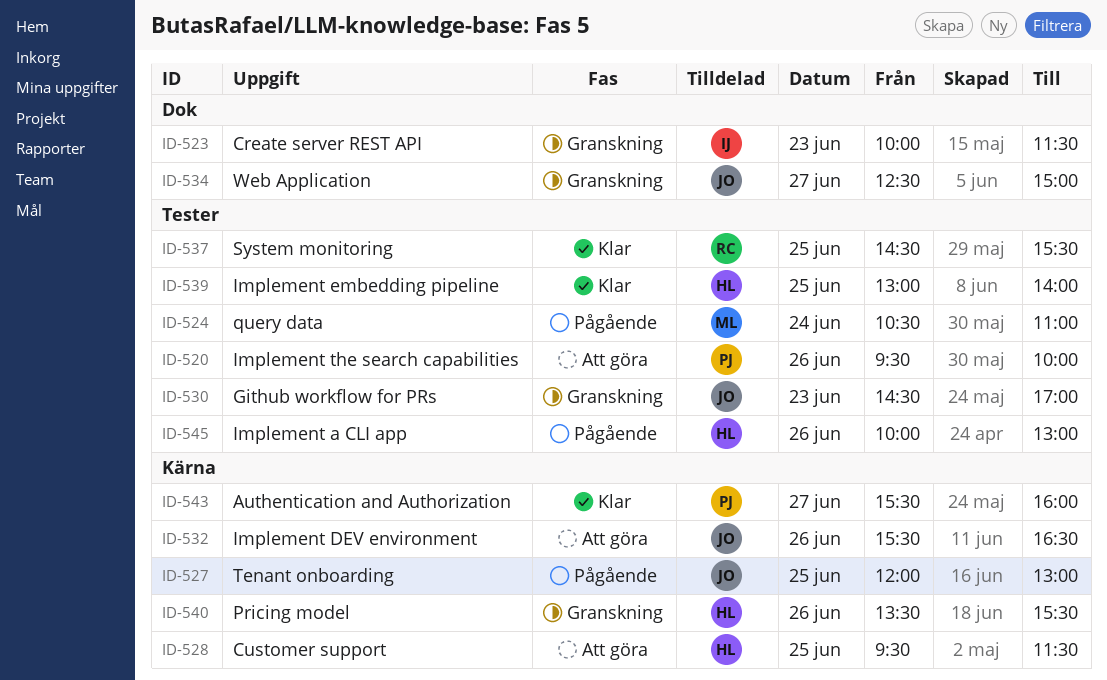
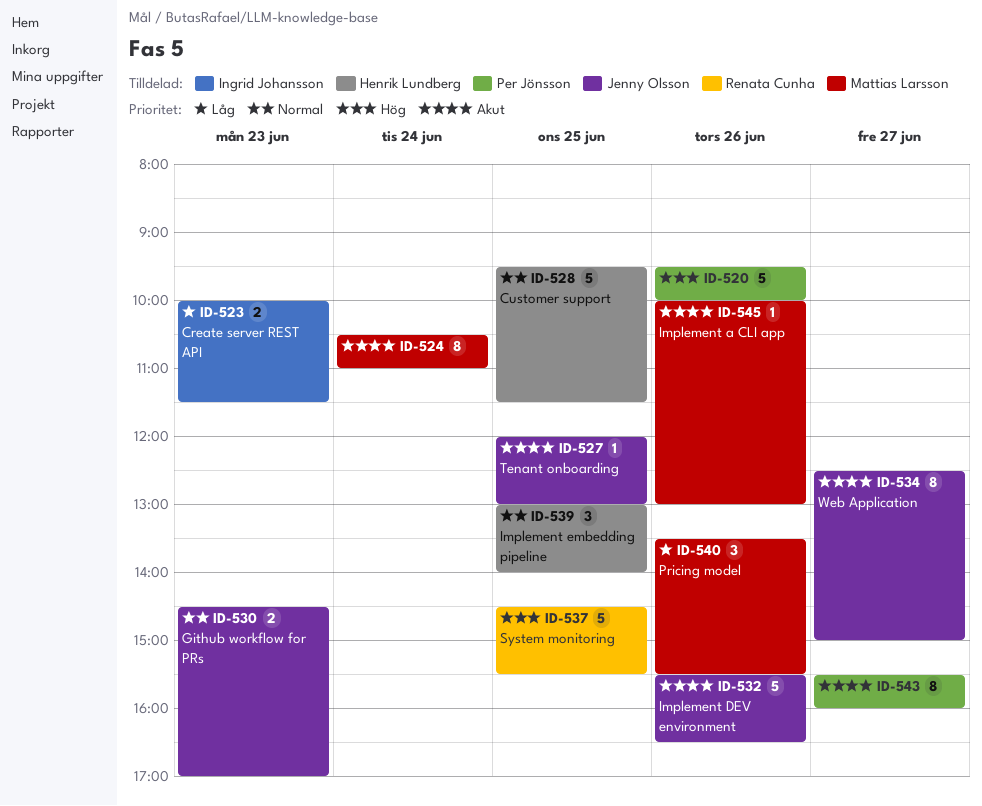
ID-540, owner: Henrik Lundberg -> Mattias Larsson
ID-545, owner: Henrik Lundberg -> Mattias Larsson

